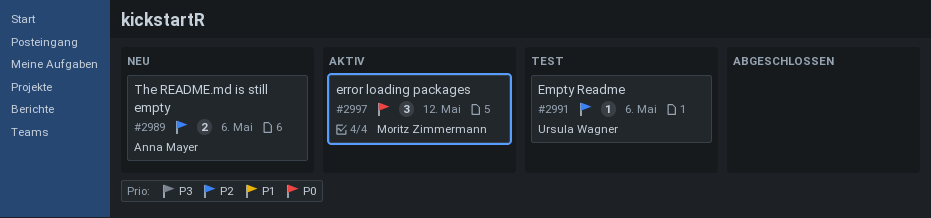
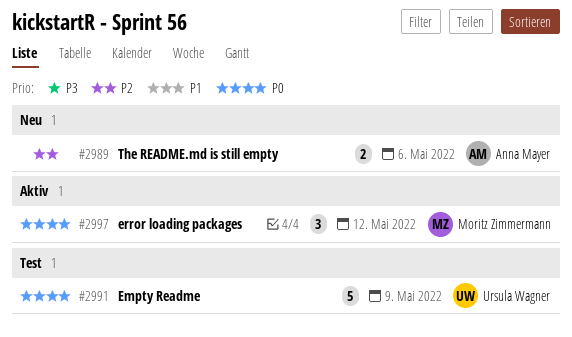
#2991, priority: P2 -> P0
#2991, estimate: 1 -> 5
#2991, due: May 6 -> May 9

